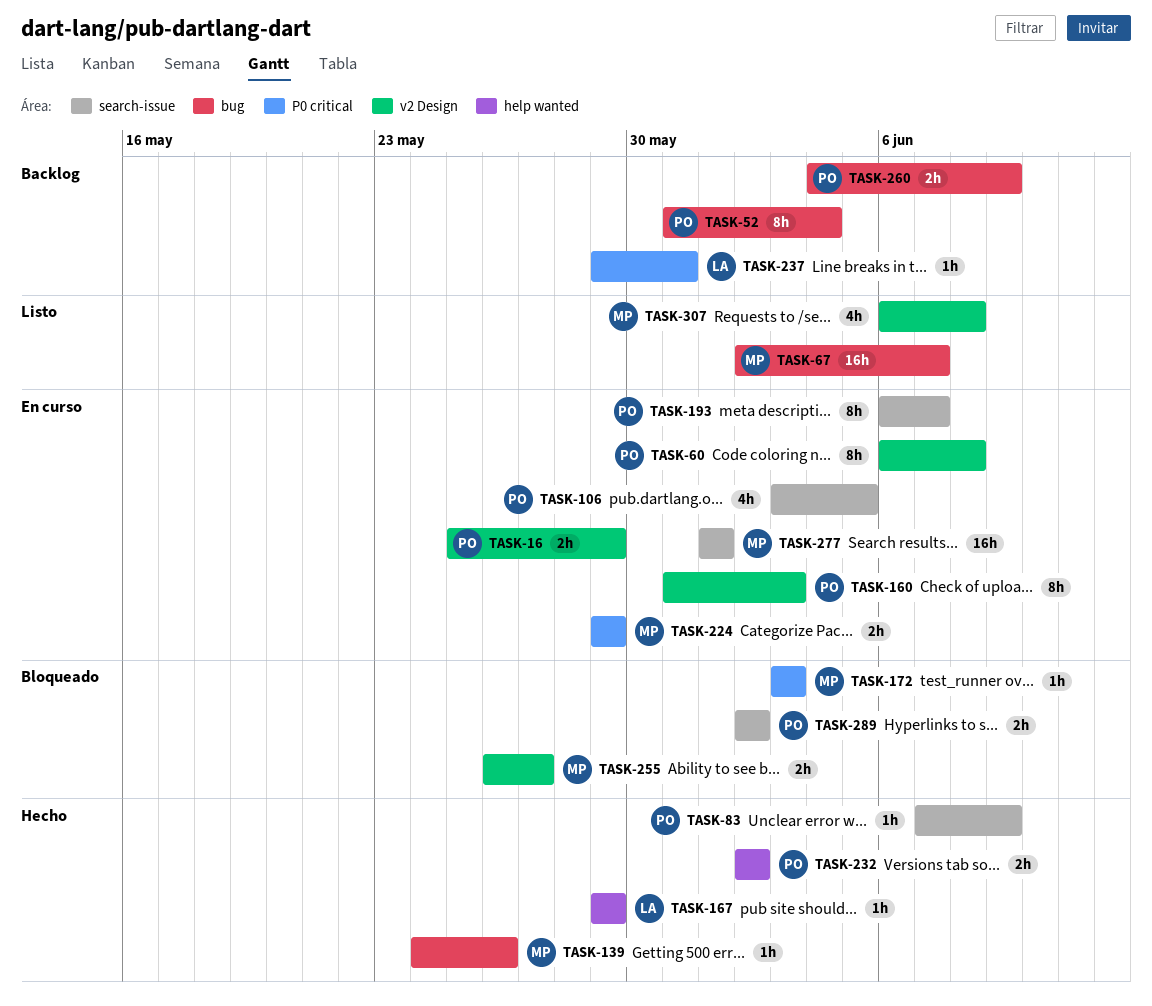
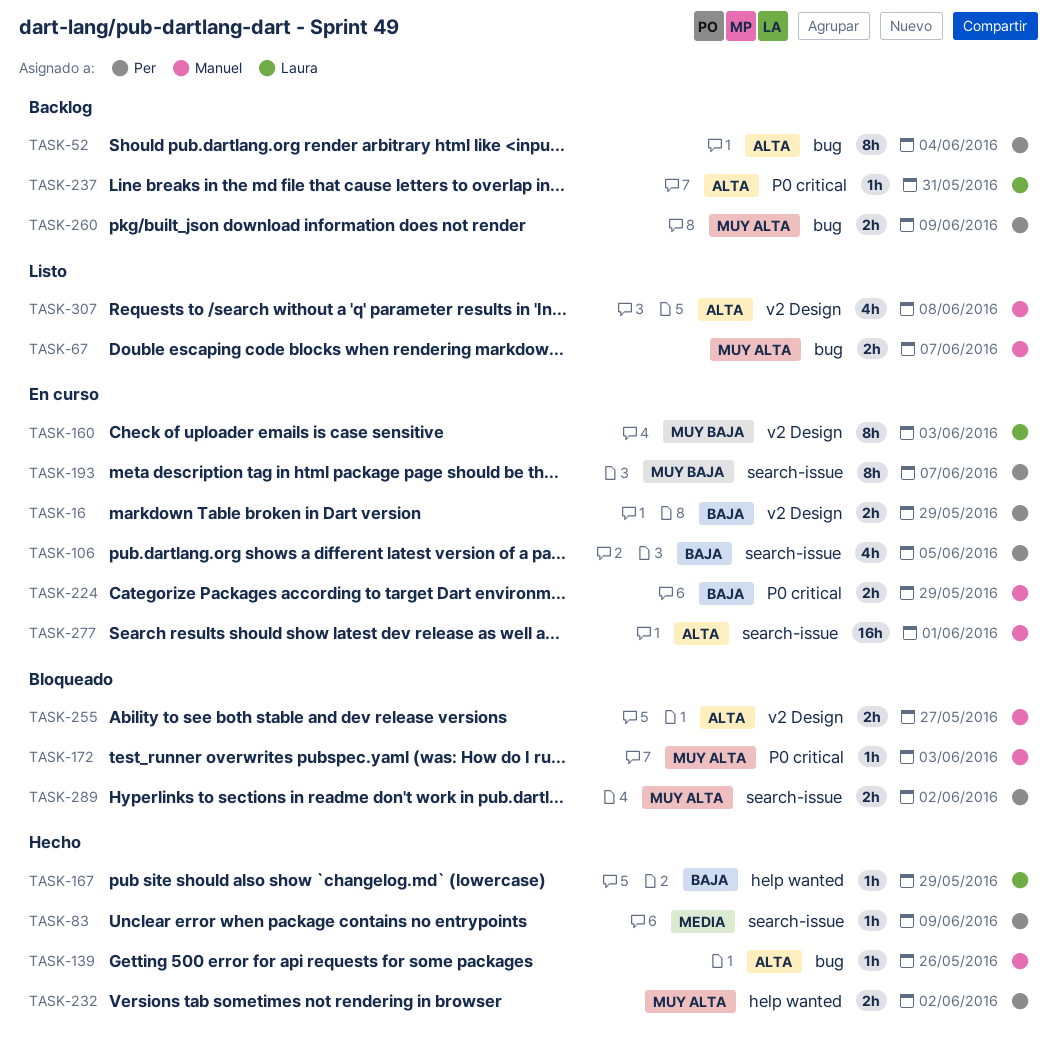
TASK-60: present -> none
TASK-67, estimate: 16h -> 2h
TASK-160, owner: Per -> Laura

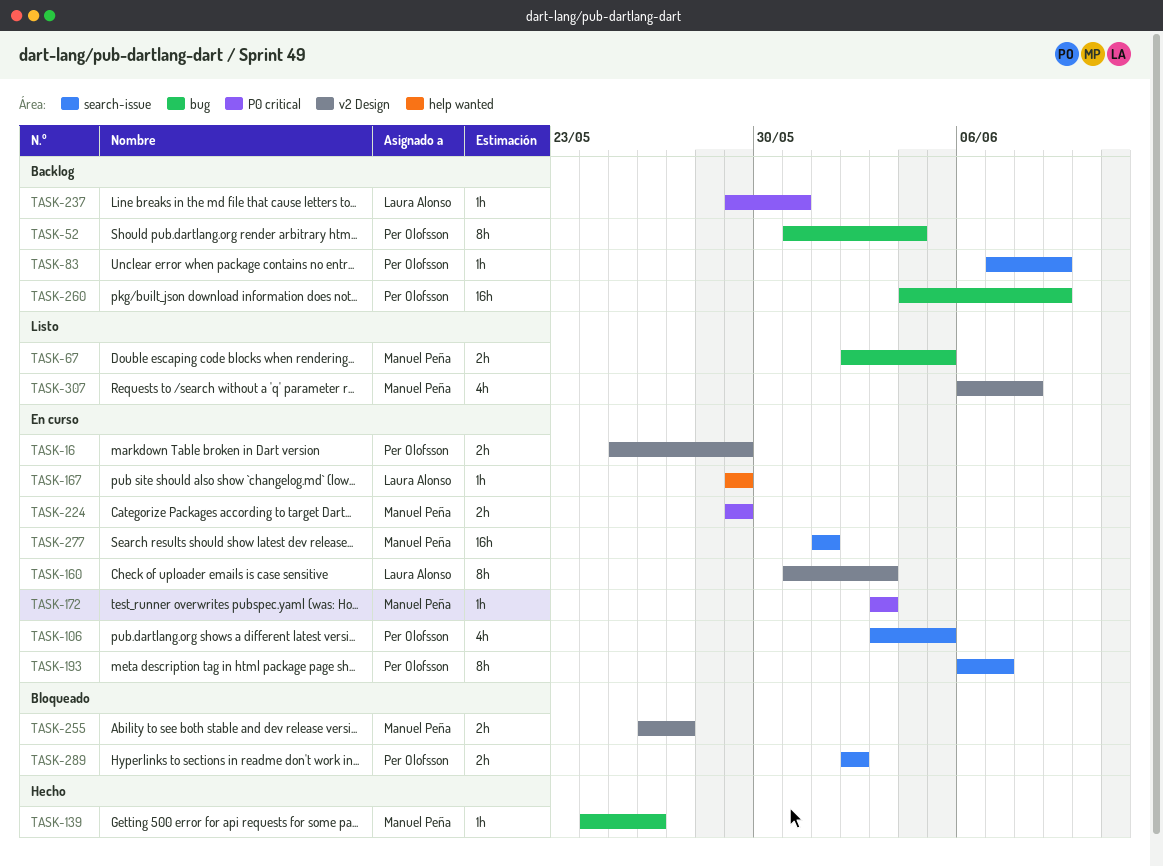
TASK-67, due: Jun 7 -> Jun 5
TASK-83, status: Hecho -> Backlog
TASK-167, status: Hecho -> En curso
TASK-172, status: Bloqueado -> En curso
TASK-232: present -> none
TASK-260, estimate: 2h -> 16h

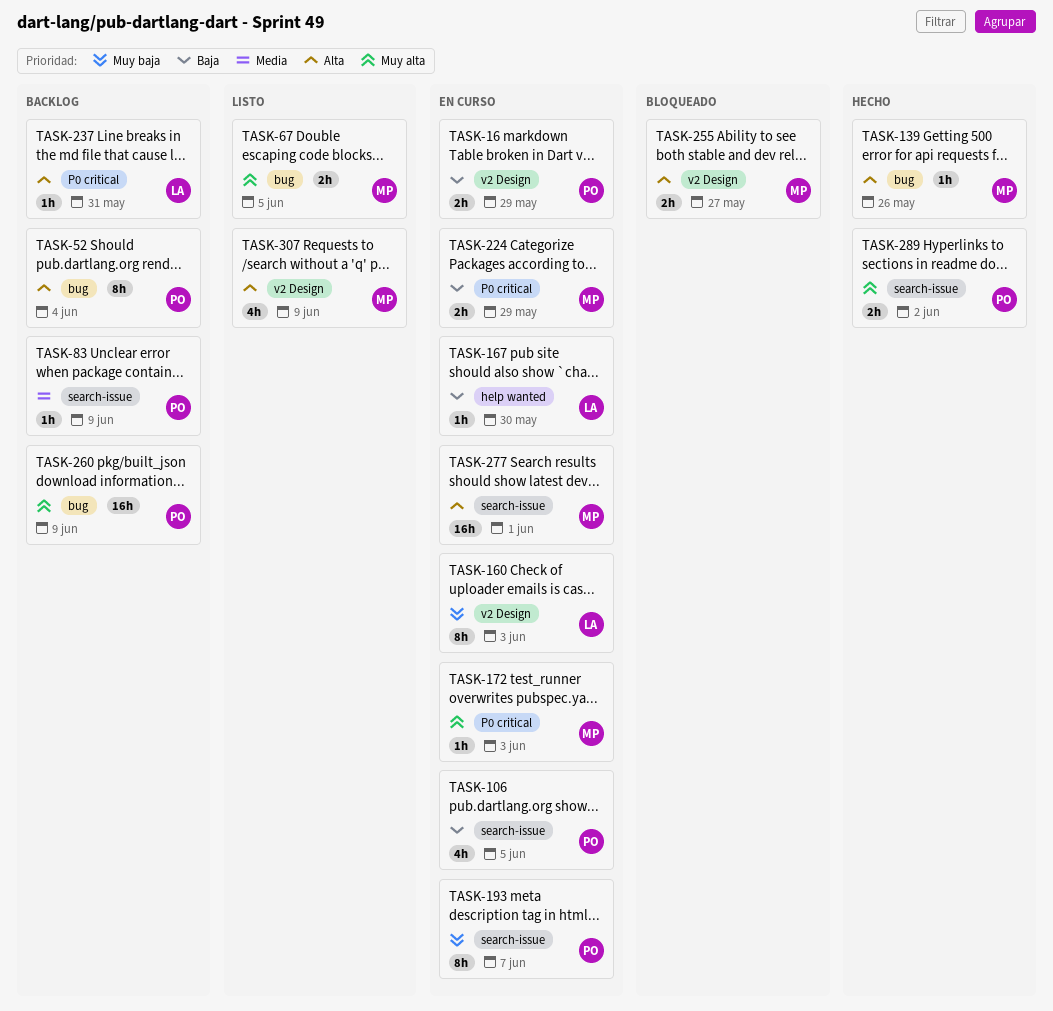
TASK-167, due: May 29 -> May 30
TASK-289, status: Bloqueado -> Hecho
TASK-307, due: Jun 8 -> Jun 9

